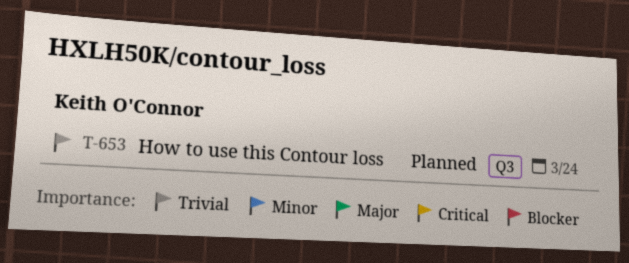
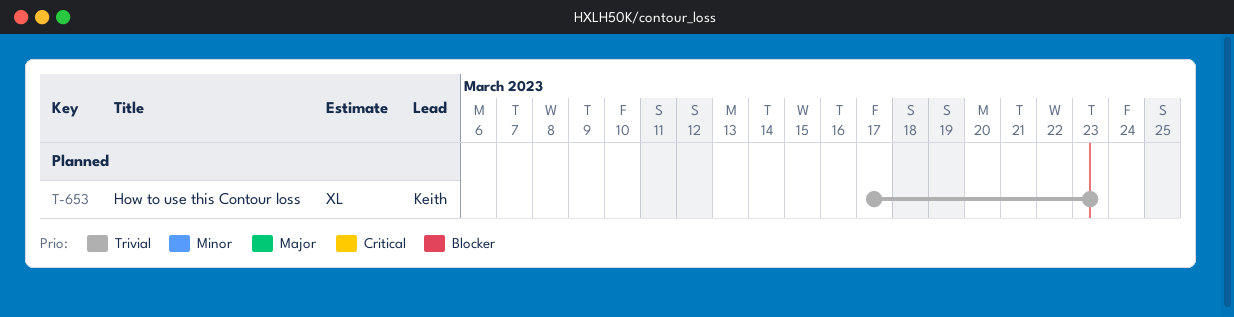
T-653, due: Mar 24 -> Mar 23

